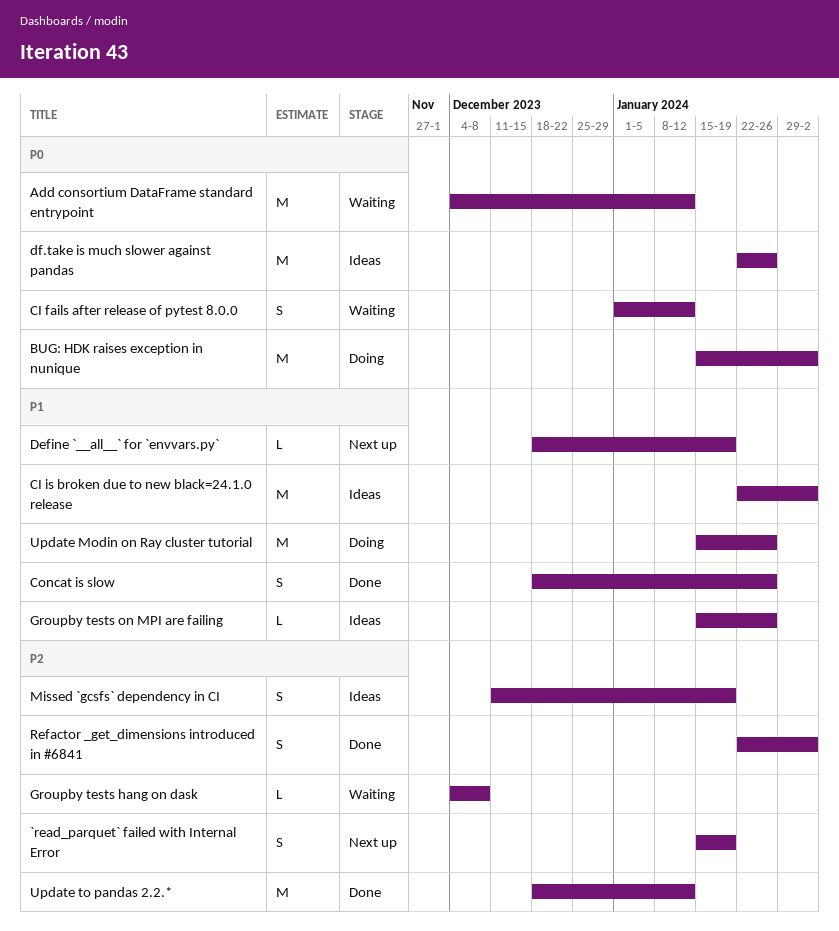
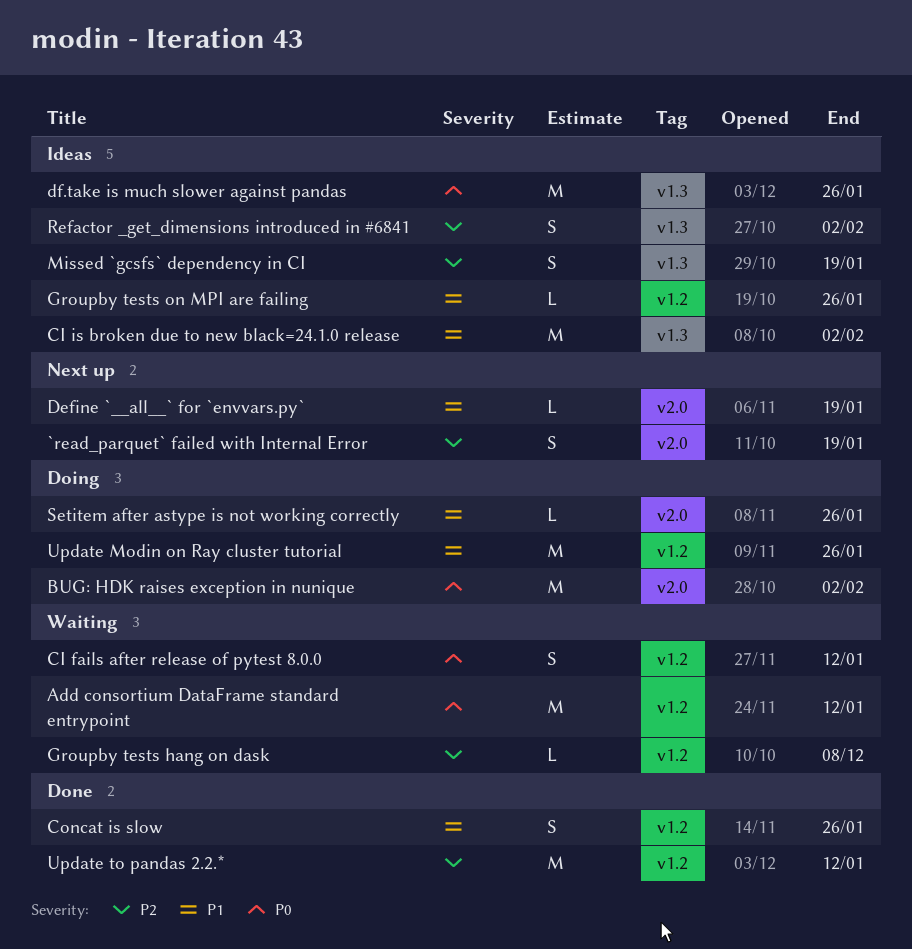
Refactor _get_dimensions introduced in #6841, status: Done -> Ideas
Setitem after astype is not working correctly: none -> present

